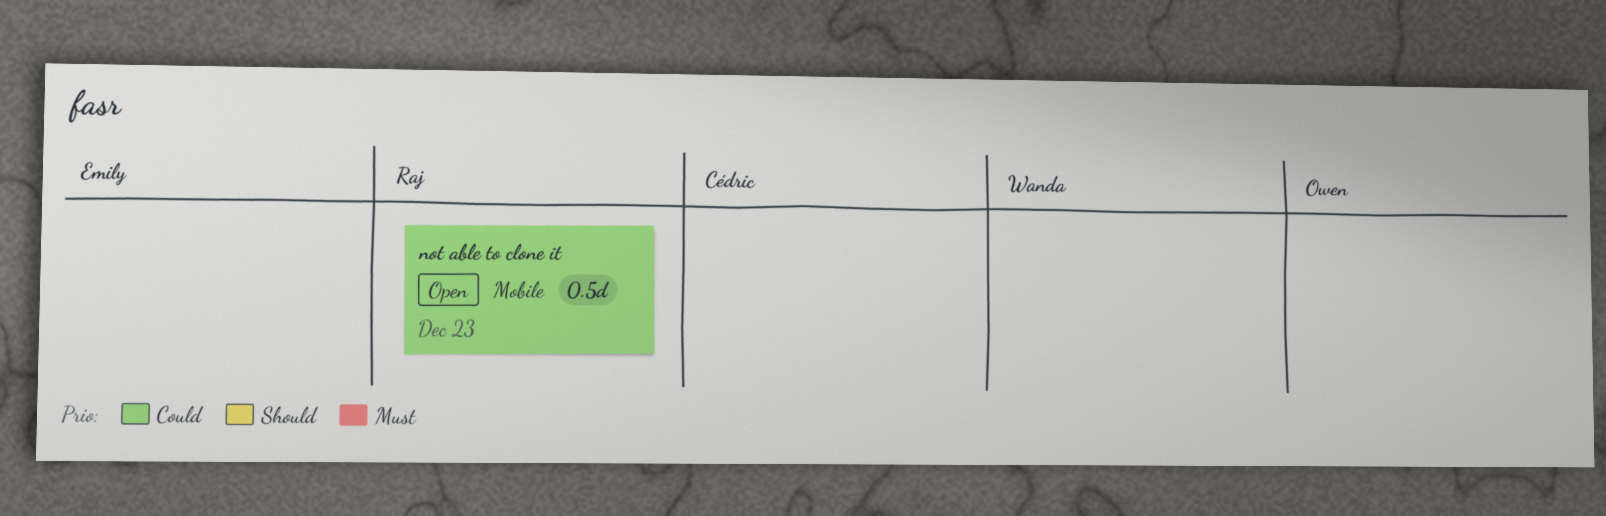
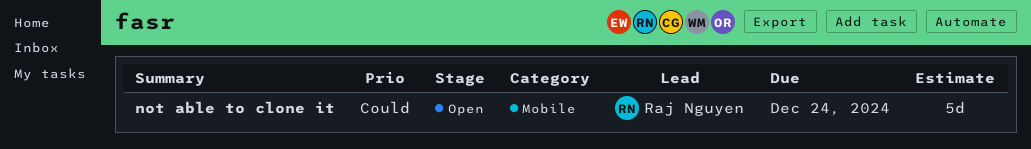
not able to clone it, estimate: 0.5d -> 5d
not able to clone it, due: Dec 23 -> Dec 24

